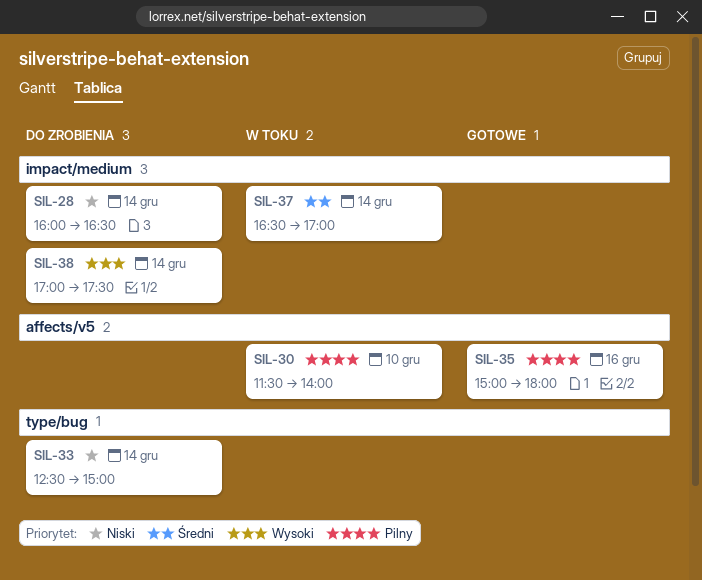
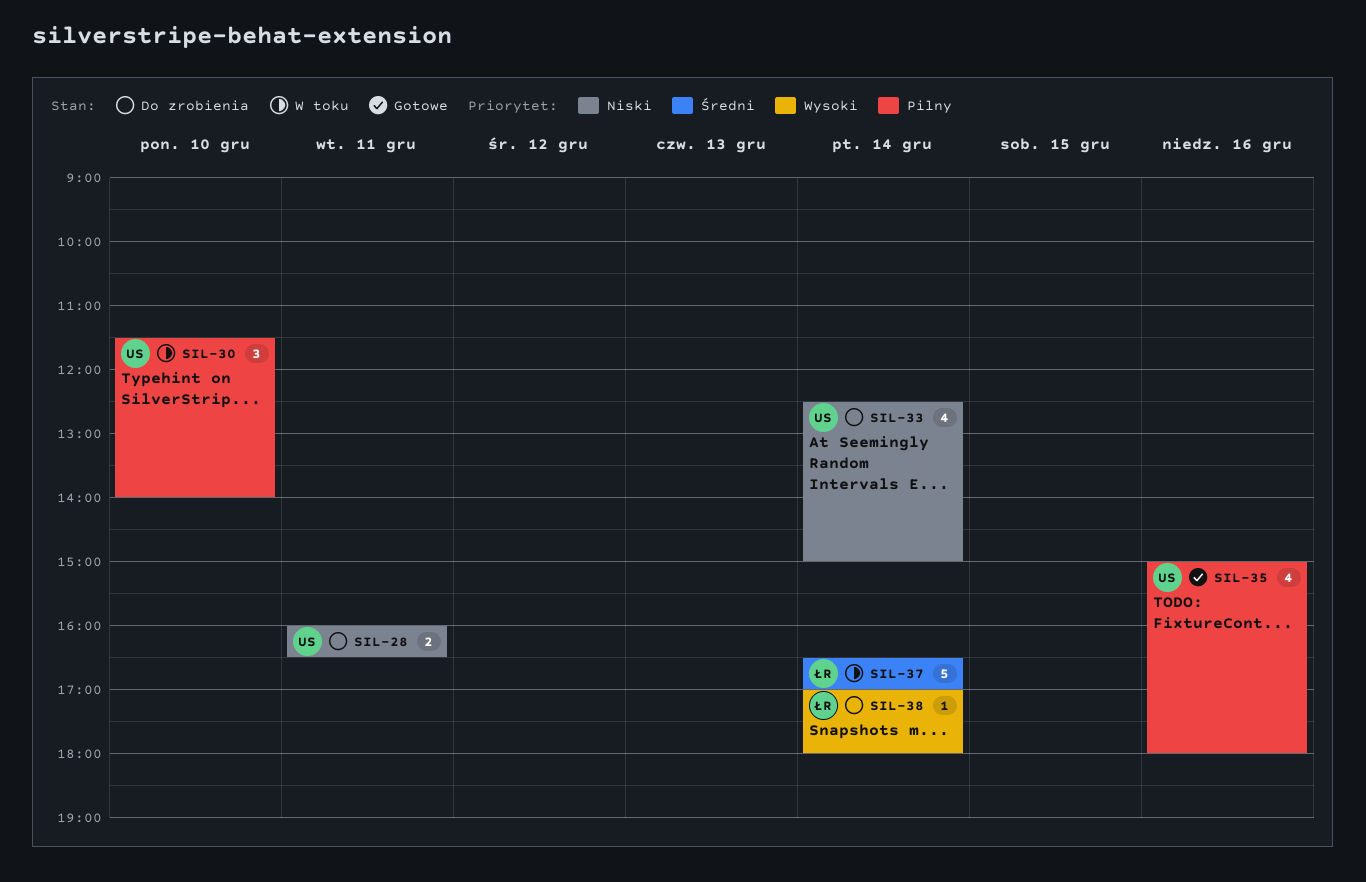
SIL-28, day: Dec 14 -> Dec 11
SIL-38, ends: 17:30 -> 18:00

